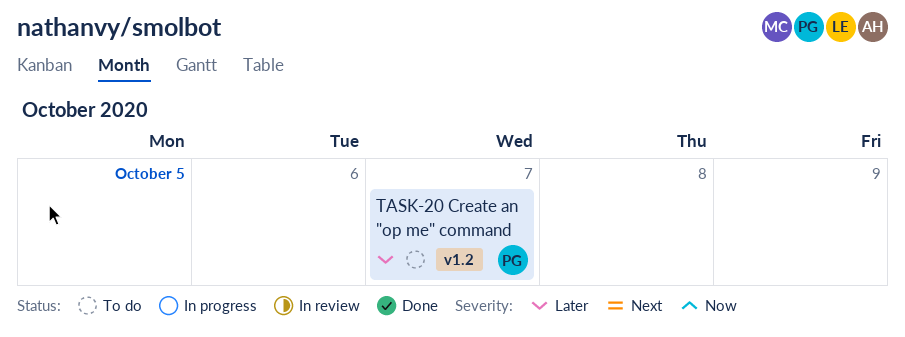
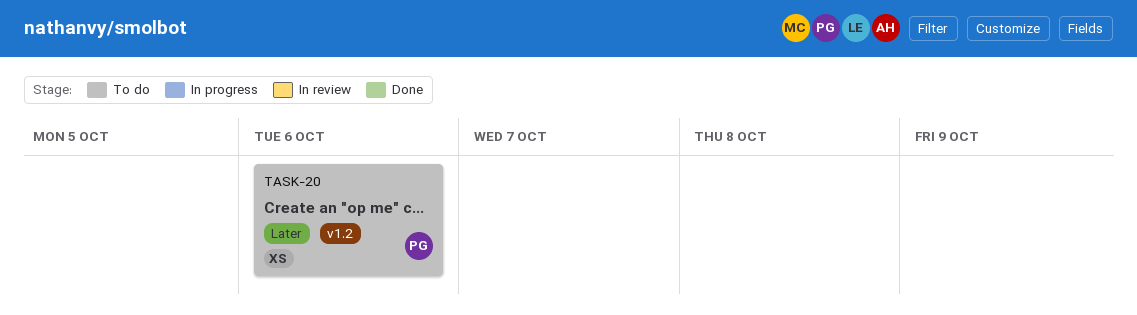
TASK-20, due: Oct 7 -> Oct 6

